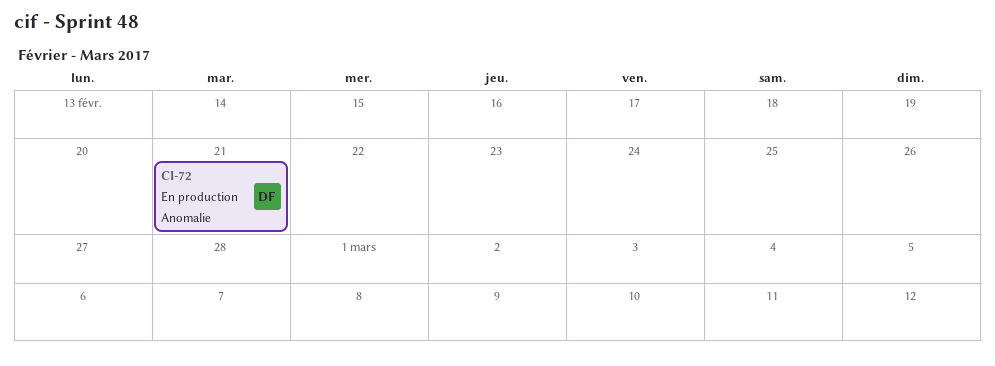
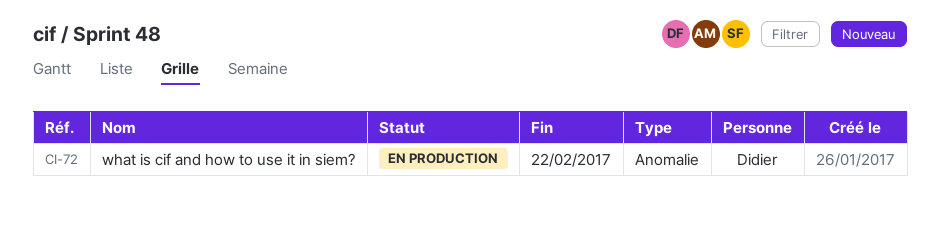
CI-72, due: Feb 21 -> Feb 22

